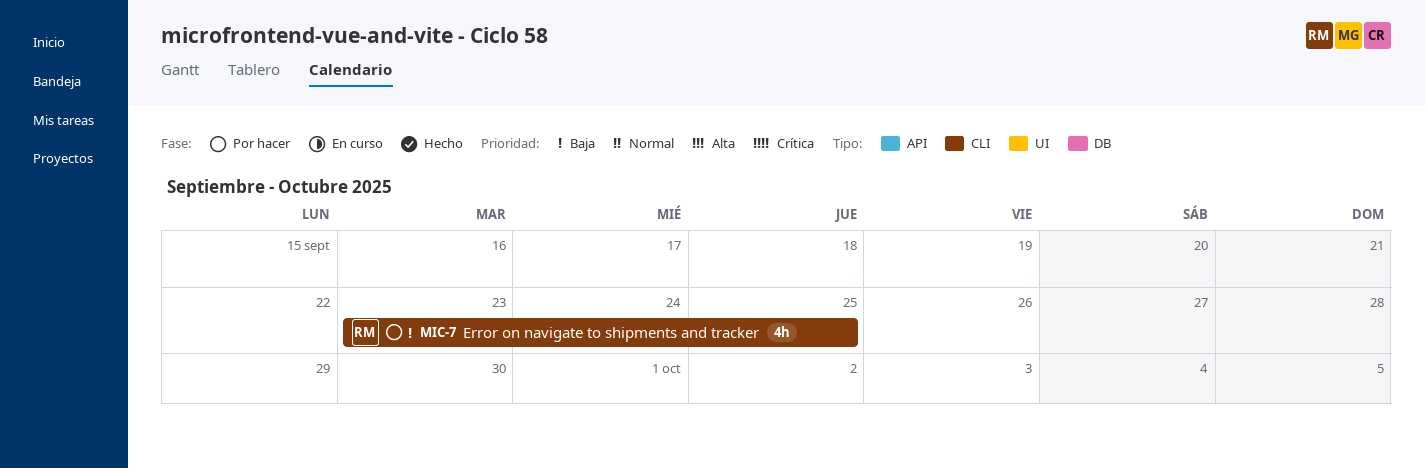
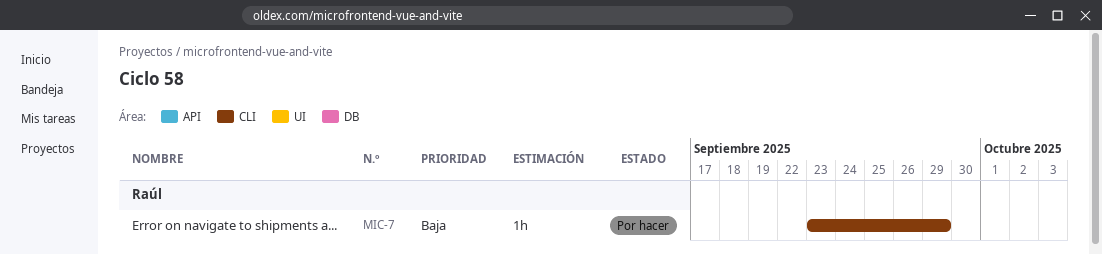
MIC-7, estimate: 4h -> 1h
MIC-7, due: Sep 25 -> Sep 29

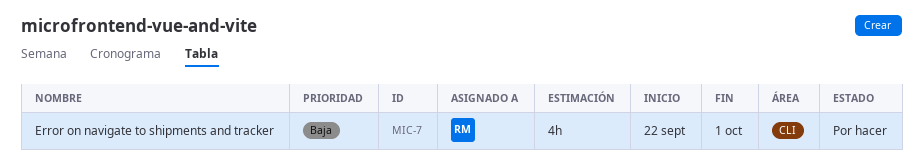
MIC-7, estimate: 1h -> 4h
MIC-7, start: Sep 23 -> Sep 22
MIC-7, due: Sep 29 -> Oct 1

